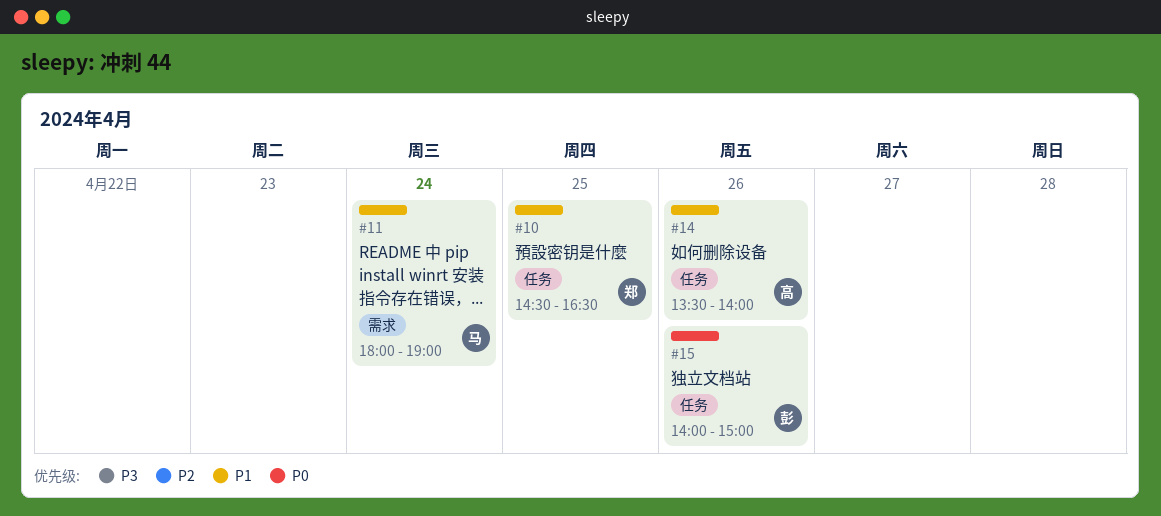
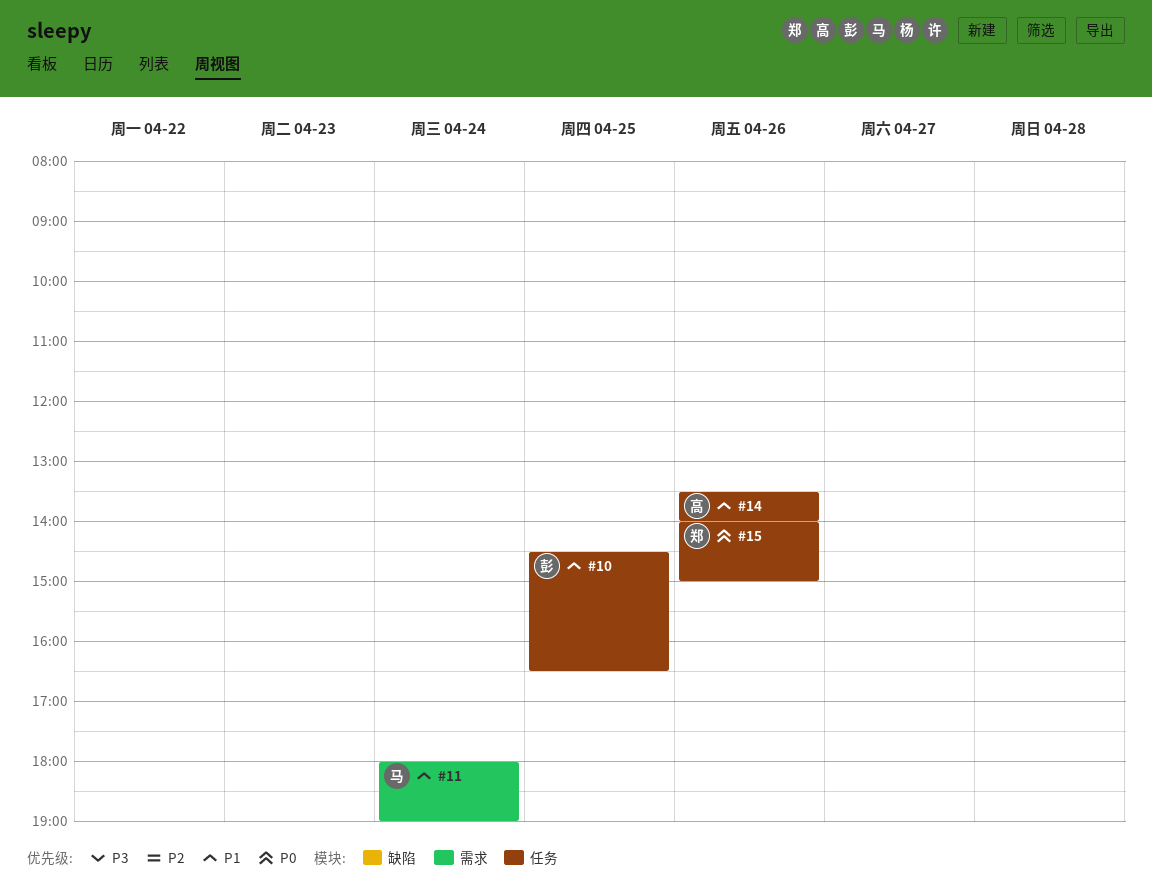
#10, owner: 郑 -> 彭
#15, owner: 彭 -> 郑

